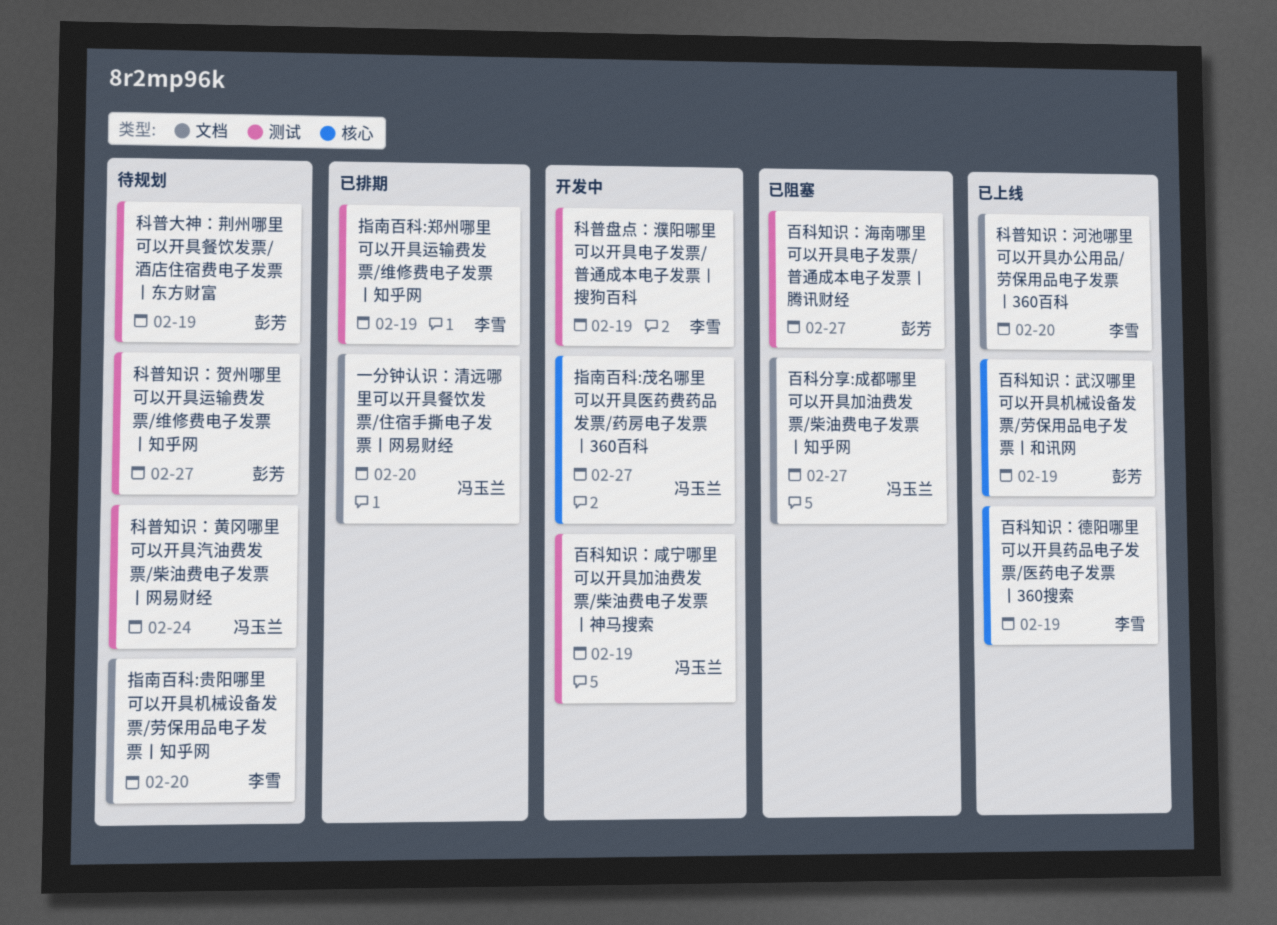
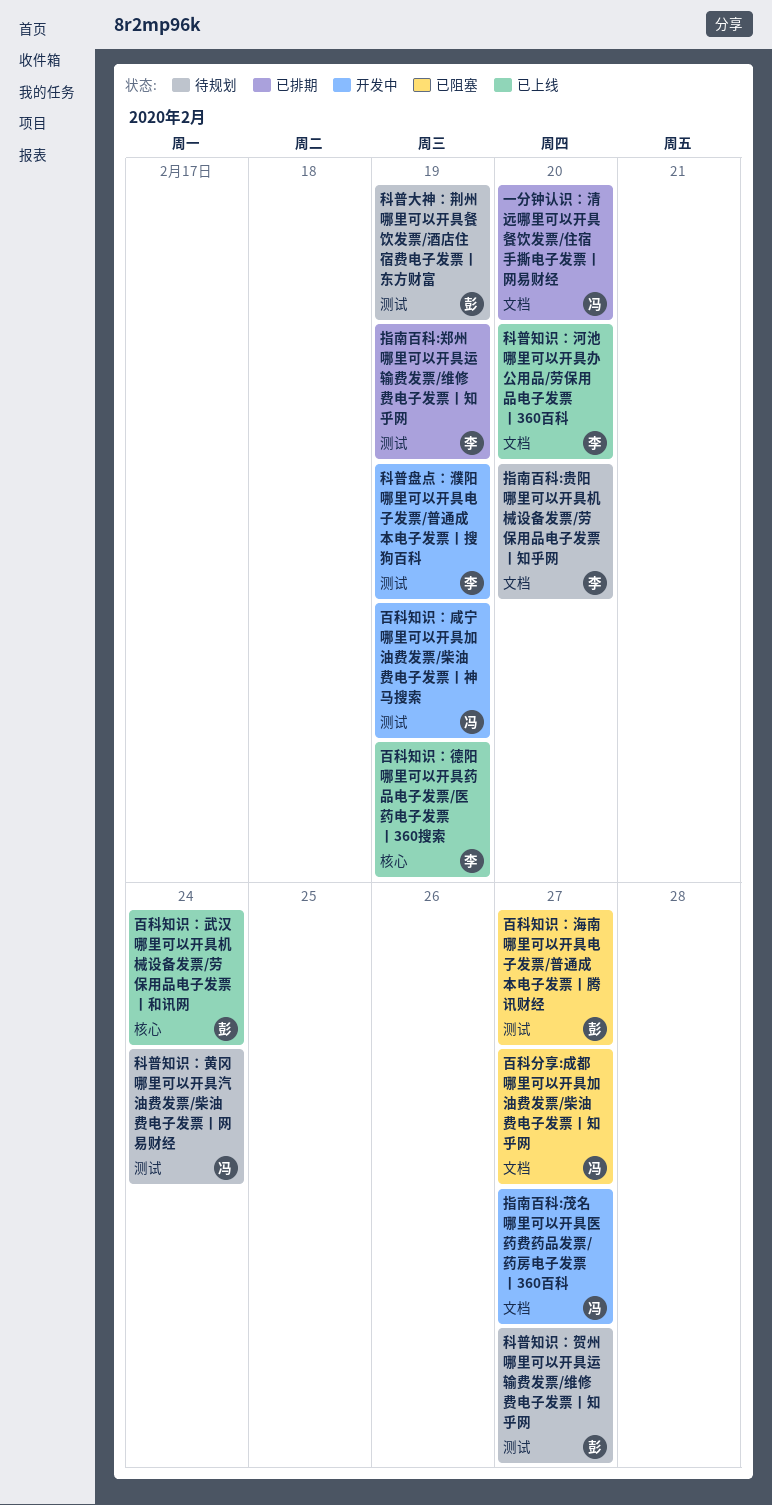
指南百科:茂名哪里可以开具医药费药品发票/药房电子发票丨360百科, label: 核心 -> 文档
百科知识：武汉哪里可以开具机械设备发票/劳保用品电子发票丨和讯网, due: Feb 19 -> Feb 24

